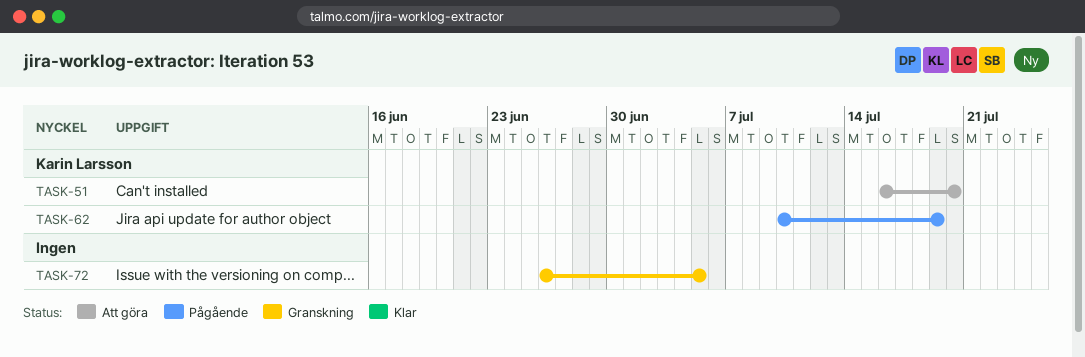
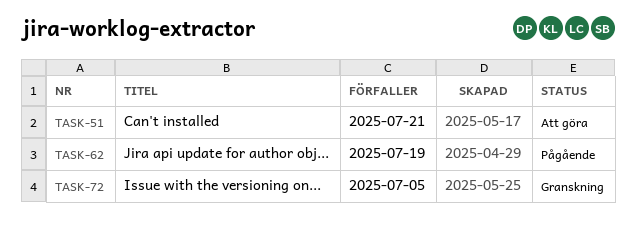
TASK-51, due: Jul 20 -> Jul 21

